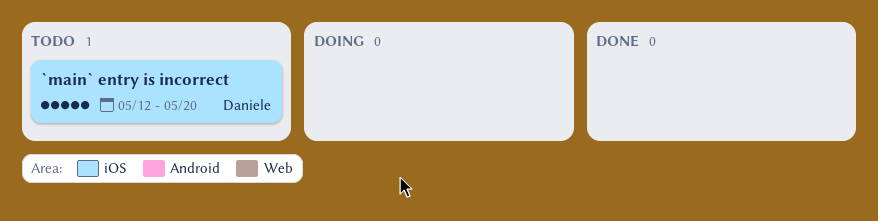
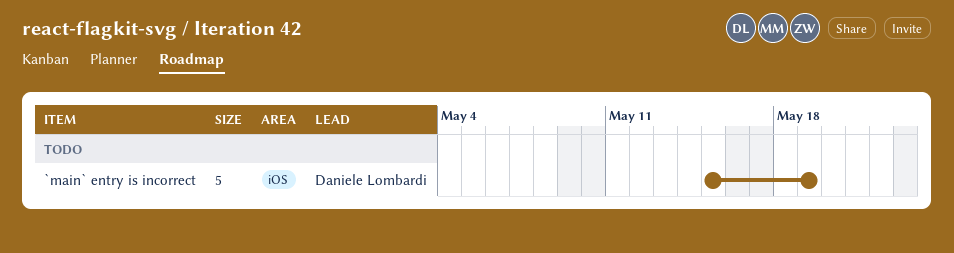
`main` entry is incorrect, start: May 12 -> May 15
`main` entry is incorrect, due: May 20 -> May 19

